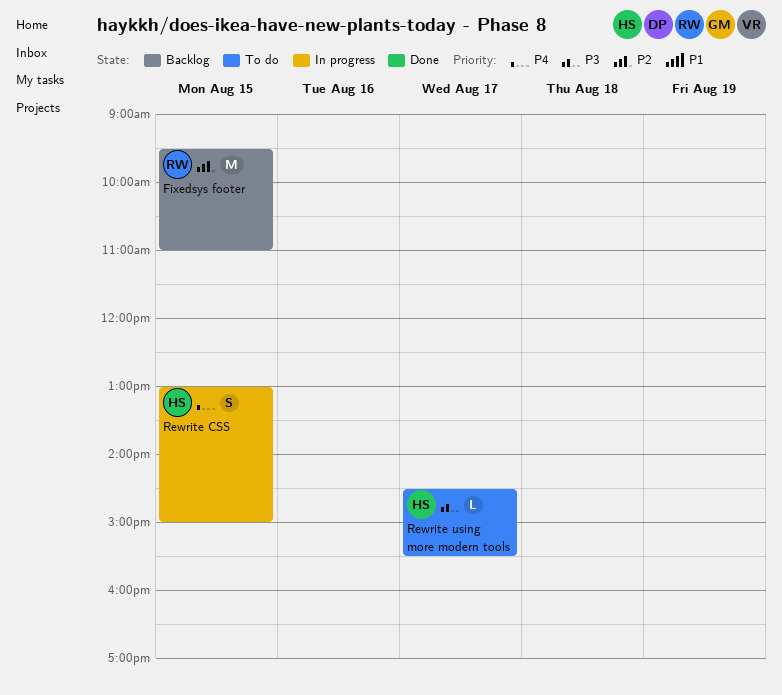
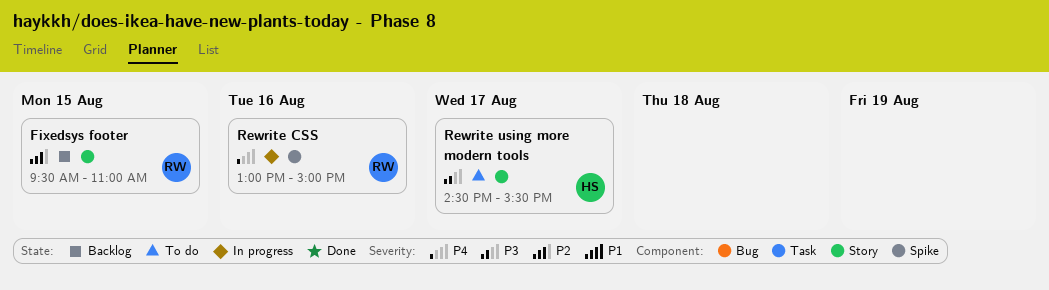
Rewrite CSS, owner: HS -> RW
Rewrite CSS, day: Aug 15 -> Aug 16

